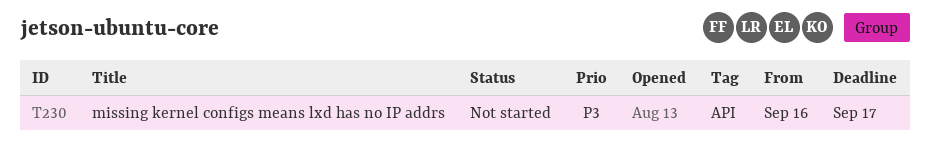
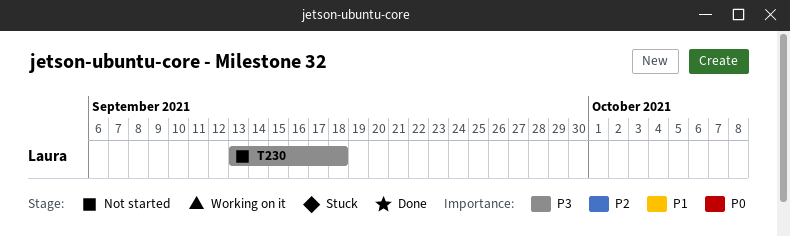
T230, start: Sep 16 -> Sep 13
T230, due: Sep 17 -> Sep 18

